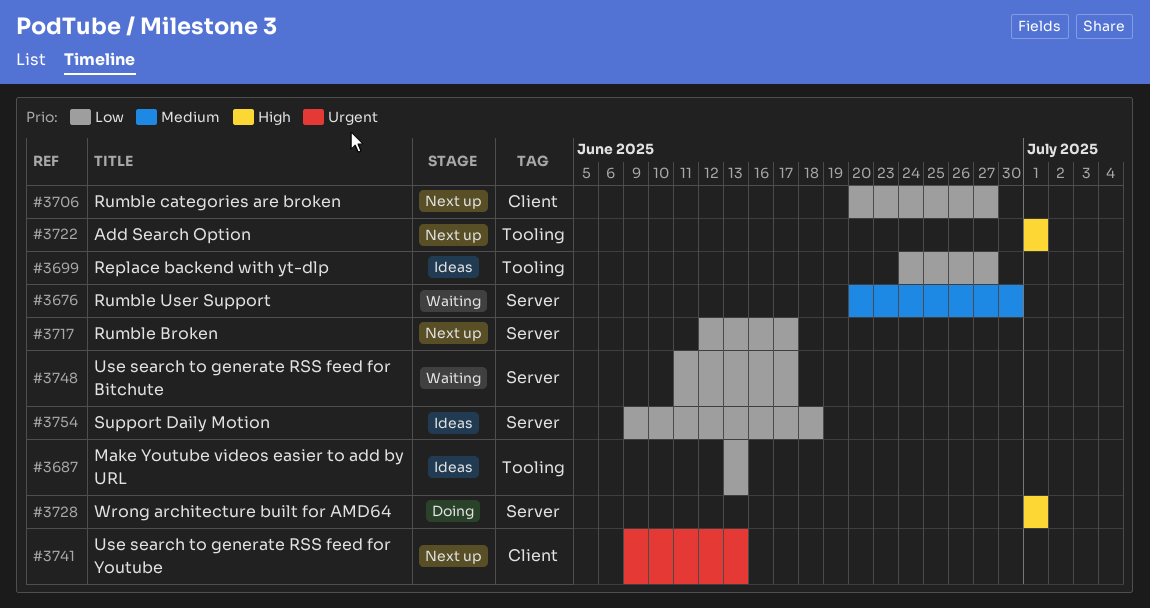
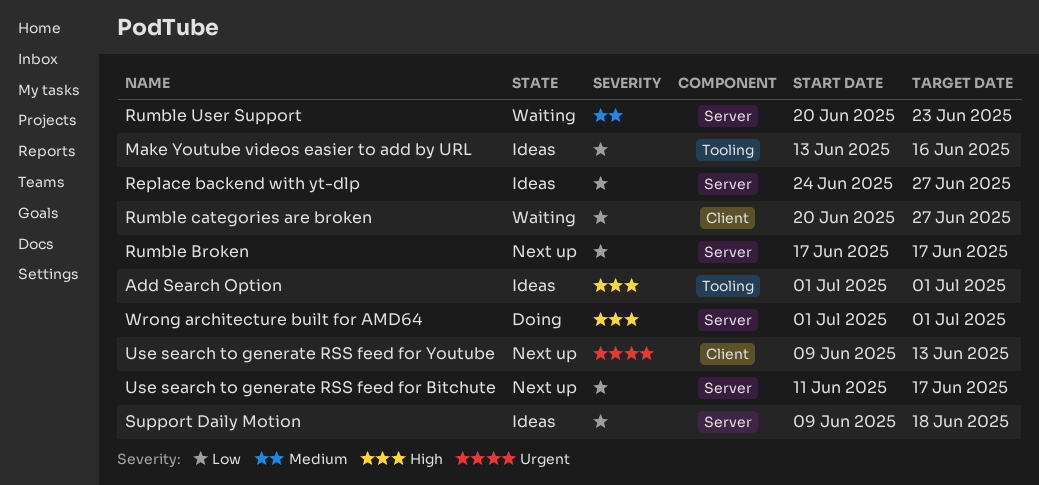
Add Search Option, status: Next up -> Ideas
Make Youtube videos easier to add by URL, due: Jun 13 -> Jun 16
Replace backend with yt-dlp, label: Tooling -> Server
Rumble Broken, start: Jun 12 -> Jun 17
Rumble categories are broken, status: Next up -> Waiting
Rumble User Support, due: Jun 30 -> Jun 23
Use search to generate RSS feed for Bitchute, status: Waiting -> Next up

